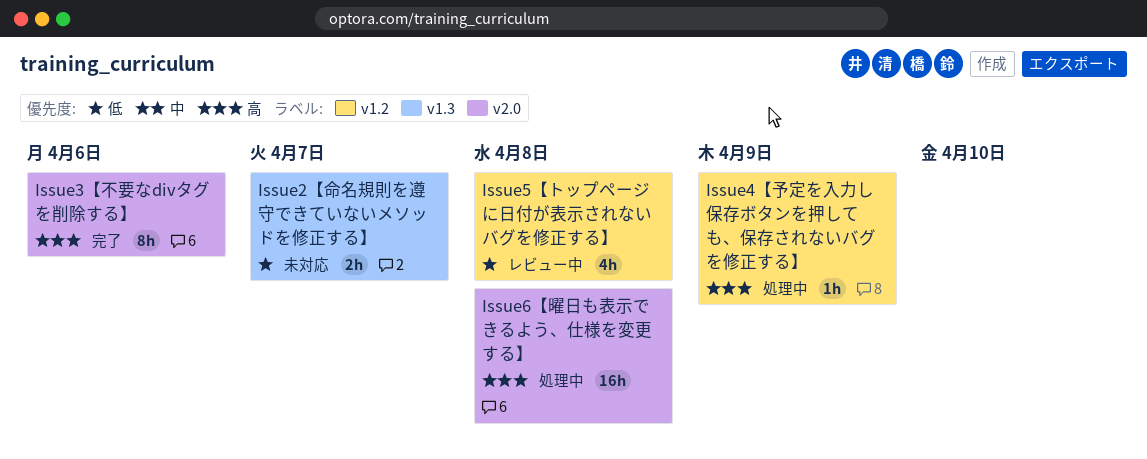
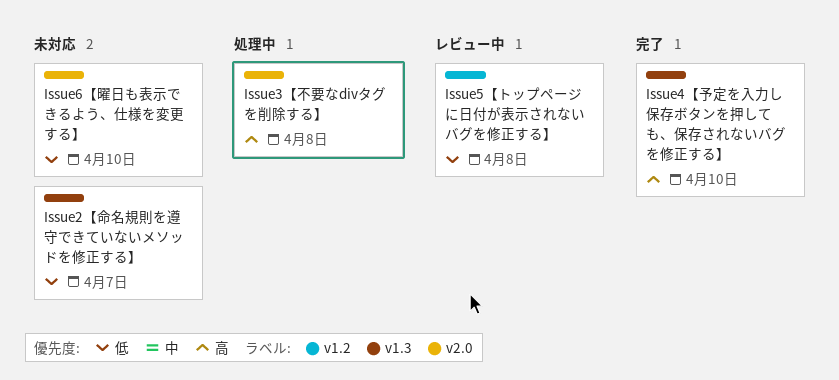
Issue3【不要なdivタグを削除する】, status: 完了 -> 処理中
Issue3【不要なdivタグを削除する】, due: Apr 6 -> Apr 8
Issue4【予定を入力し保存ボタンを押しても、保存されないバグを修正する】, status: 処理中 -> 完了
Issue4【予定を入力し保存ボタンを押しても、保存されないバグを修正する】, label: v1.2 -> v1.3
Issue4【予定を入力し保存ボタンを押しても、保存されないバグを修正する】, due: Apr 9 -> Apr 10
Issue6【曜日も表示できるよう、仕様を変更する】, status: 処理中 -> 未対応
Issue6【曜日も表示できるよう、仕様を変更する】, priority: 高 -> 低
Issue6【曜日も表示できるよう、仕様を変更する】, due: Apr 8 -> Apr 10

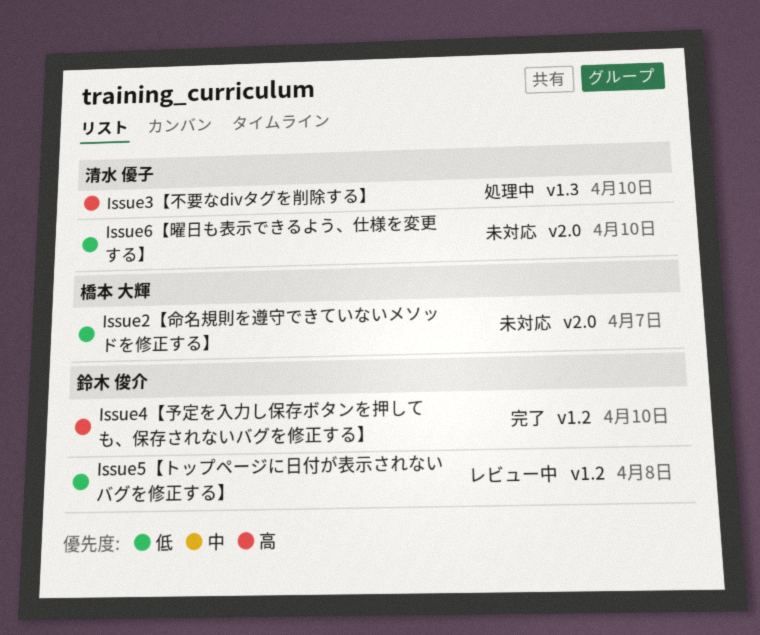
Issue2【命名規則を遵守できていないメソッドを修正する】, label: v1.3 -> v2.0
Issue3【不要なdivタグを削除する】, label: v2.0 -> v1.3
Issue3【不要なdivタグを削除する】, due: Apr 8 -> Apr 10
Issue4【予定を入力し保存ボタンを押しても、保存されないバグを修正する】, label: v1.3 -> v1.2

